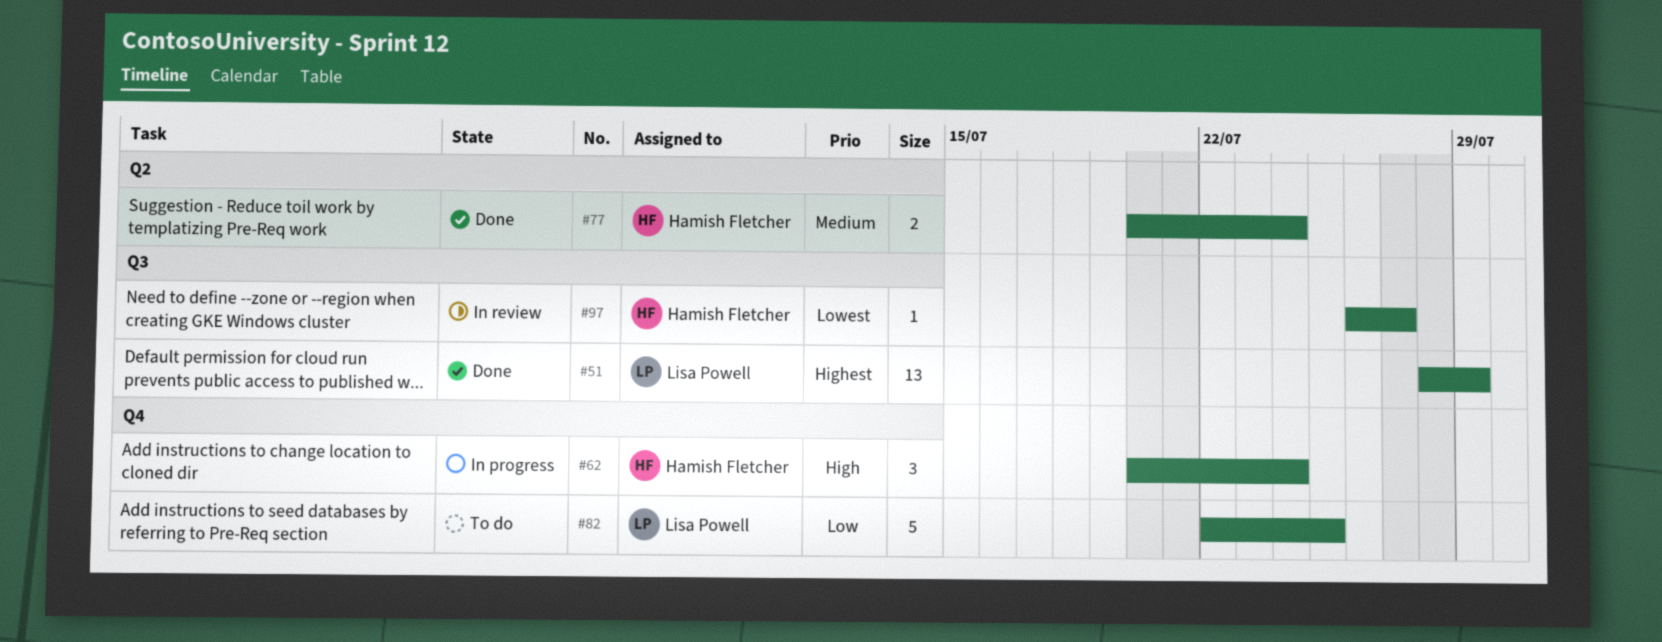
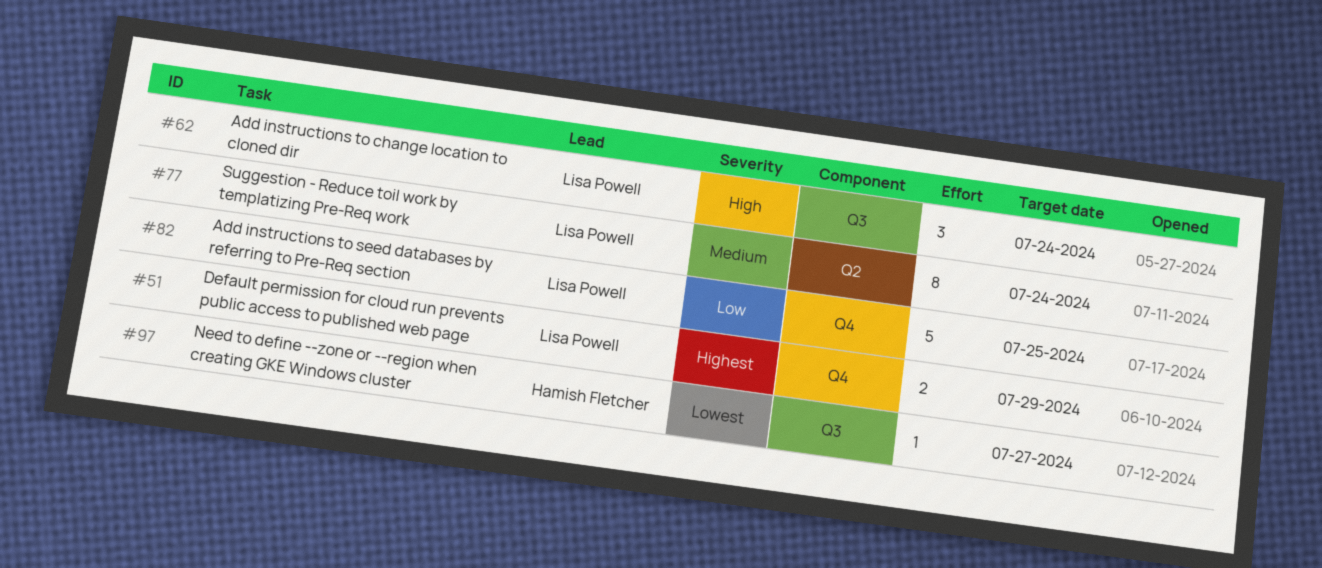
#51, label: Q3 -> Q4
#51, estimate: 13 -> 2
#62, owner: Hamish Fletcher -> Lisa Powell
#62, label: Q4 -> Q3
#77, owner: Hamish Fletcher -> Lisa Powell
#77, estimate: 2 -> 8

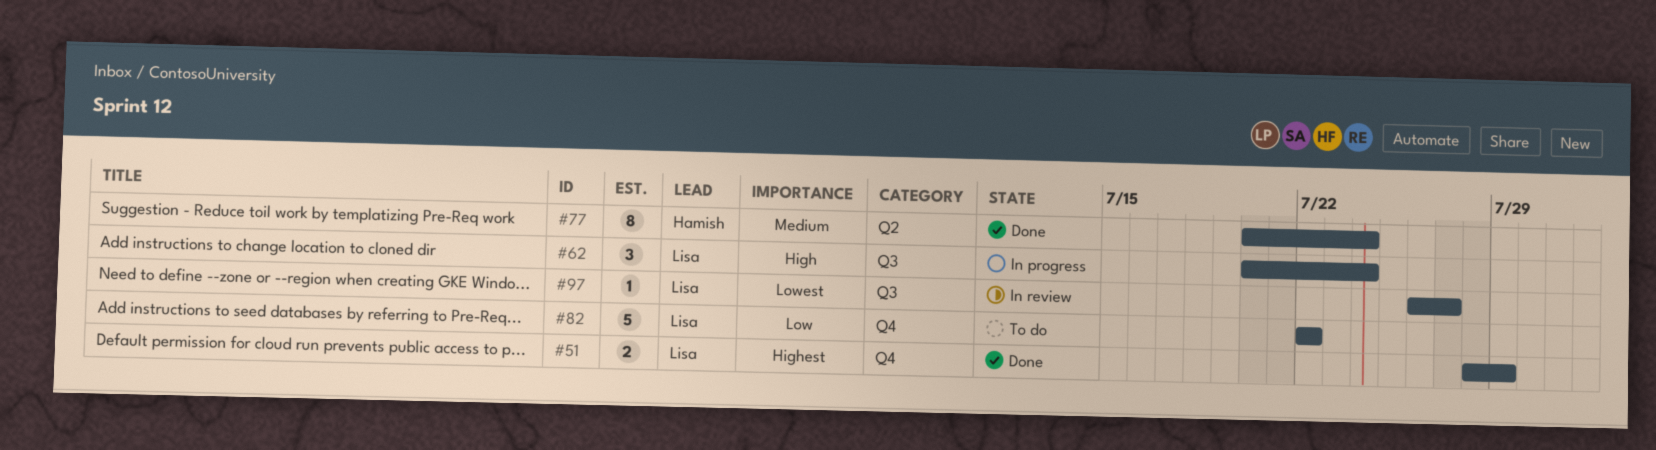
#77, owner: Lisa Powell -> Hamish Fletcher
#82, due: Jul 25 -> Jul 22
#97, owner: Hamish Fletcher -> Lisa Powell

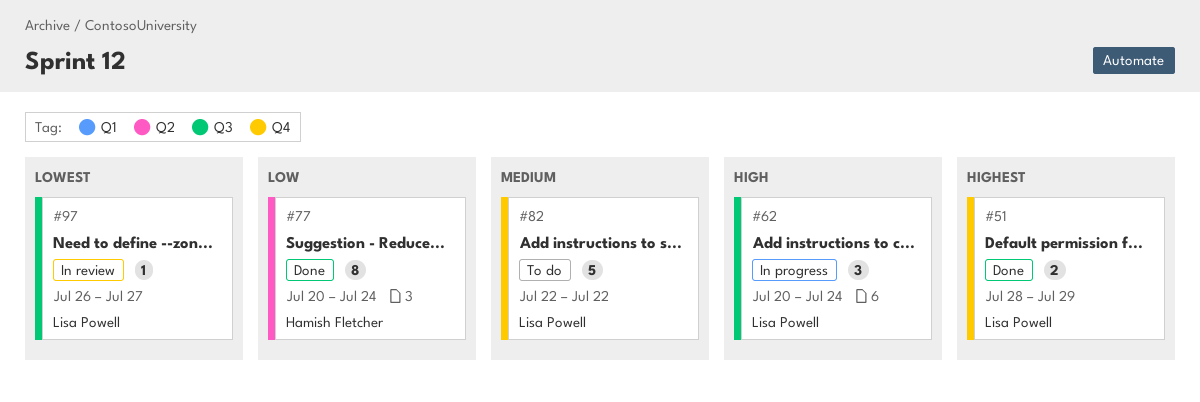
#77, priority: Medium -> Low
#82, priority: Low -> Medium

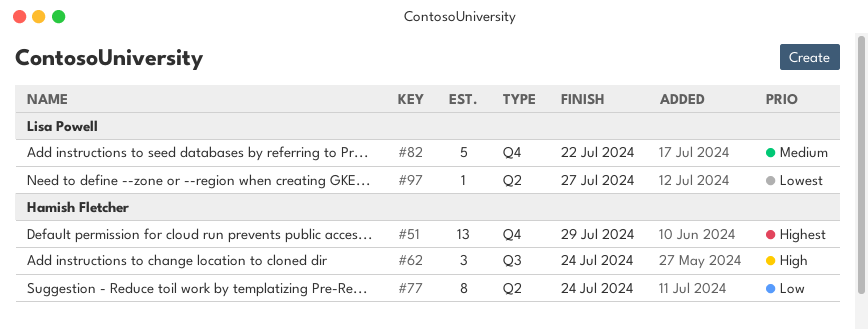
#51, owner: Lisa Powell -> Hamish Fletcher
#51, estimate: 2 -> 13
#62, owner: Lisa Powell -> Hamish Fletcher
#97, label: Q3 -> Q2

